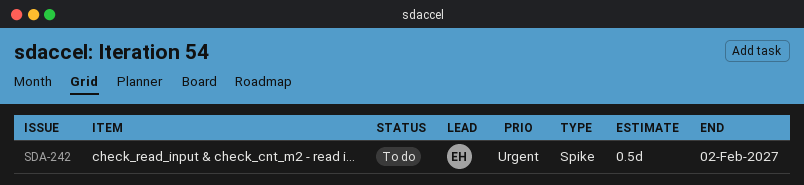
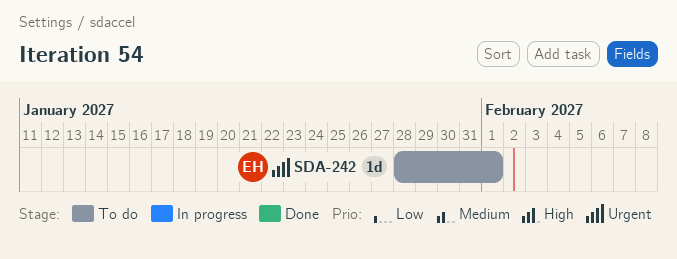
SDA-242, estimate: 0.5d -> 1d
SDA-242, due: Feb 2 -> Feb 1

